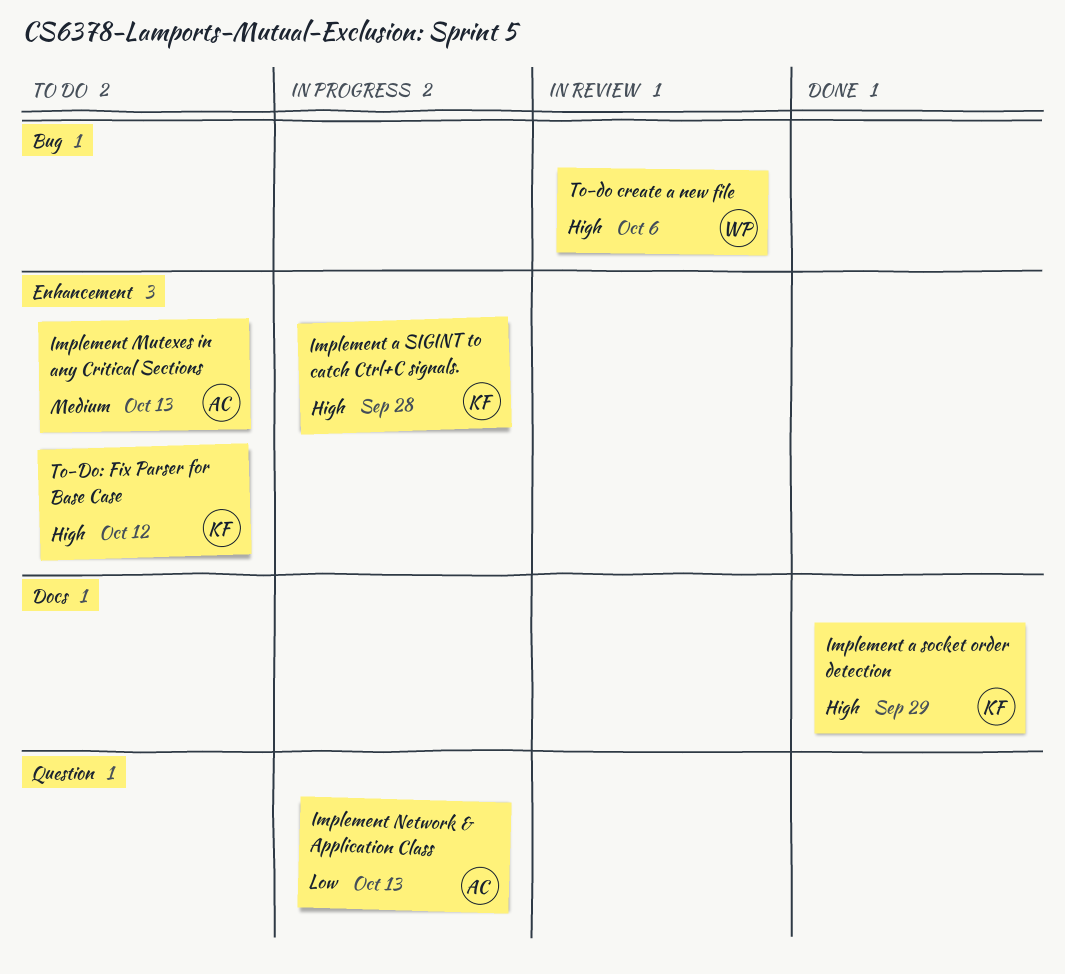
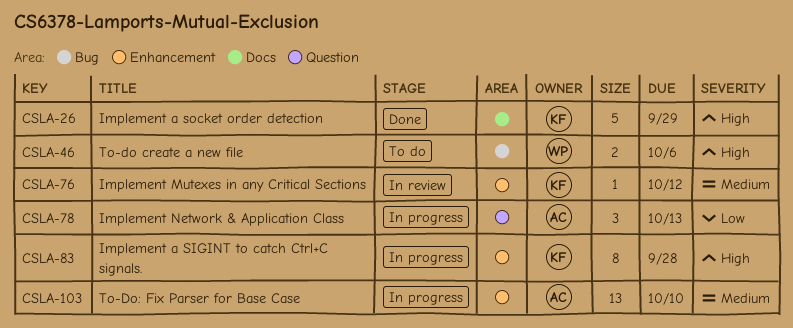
Implement Mutexes in any Critical Sections, status: To do -> In review
Implement Mutexes in any Critical Sections, owner: AC -> KF
Implement Mutexes in any Critical Sections, due: Oct 13 -> Oct 12
To-do create a new file, status: In review -> To do
To-Do: Fix Parser for Base Case, status: To do -> In progress
To-Do: Fix Parser for Base Case, owner: KF -> AC
To-Do: Fix Parser for Base Case, priority: High -> Medium
To-Do: Fix Parser for Base Case, due: Oct 12 -> Oct 10

